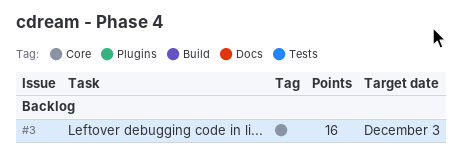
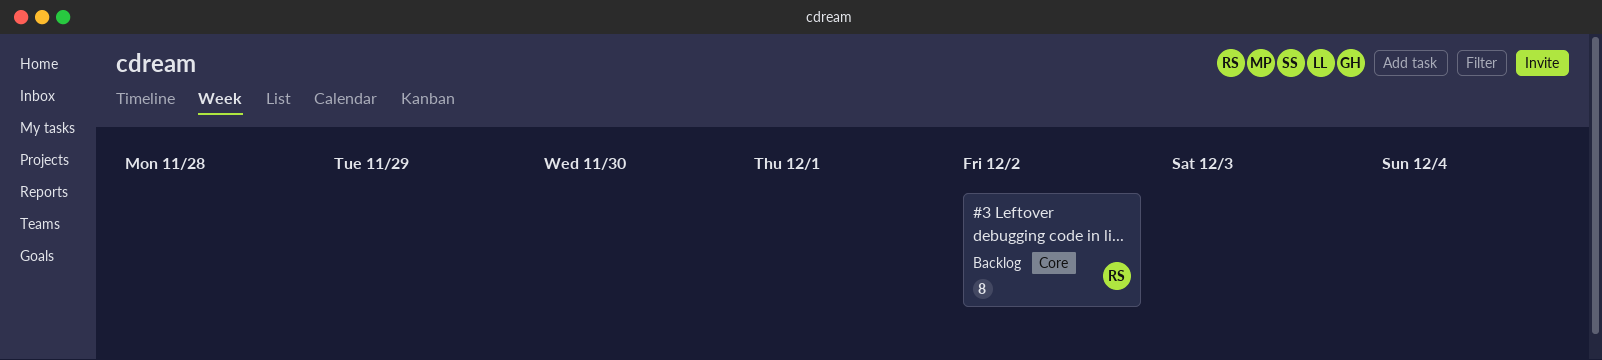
#3, estimate: 16 -> 8
#3, due: Dec 3 -> Dec 2

